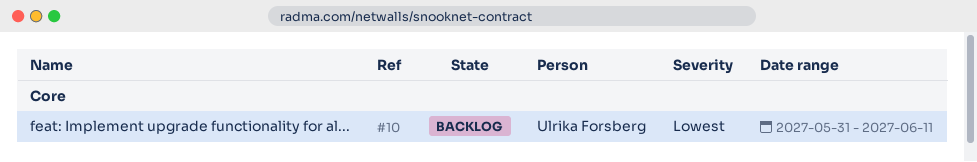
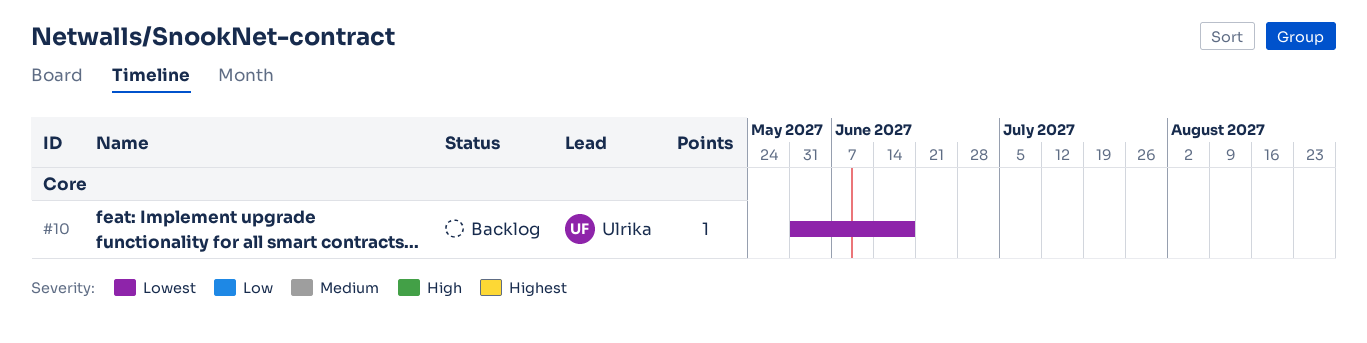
#10, due: Jun 11 -> Jun 18

